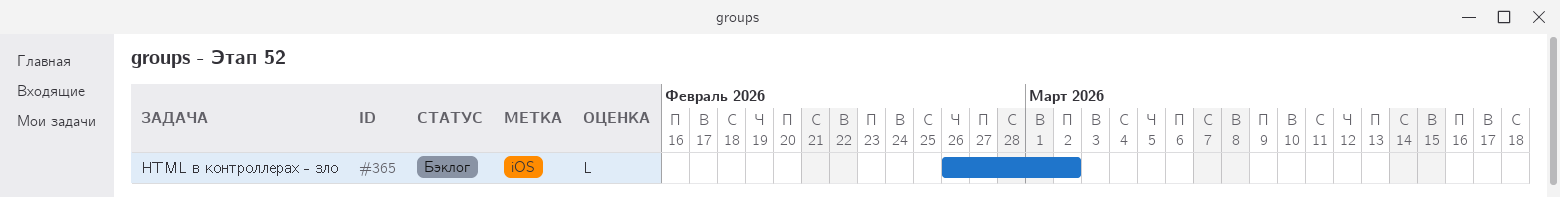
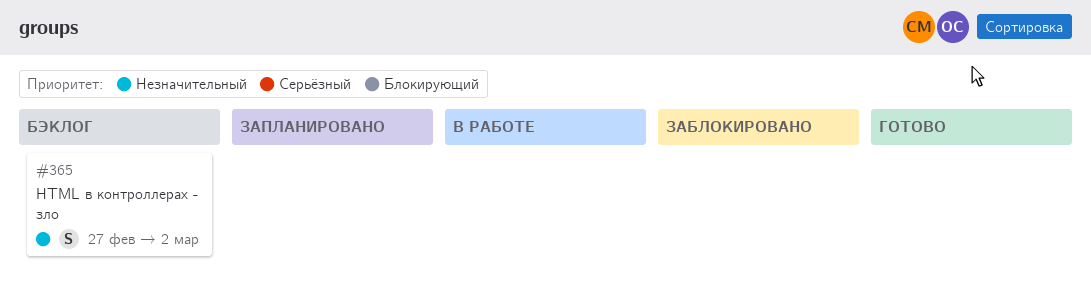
#365, estimate: L -> S
#365, start: Feb 26 -> Feb 27

